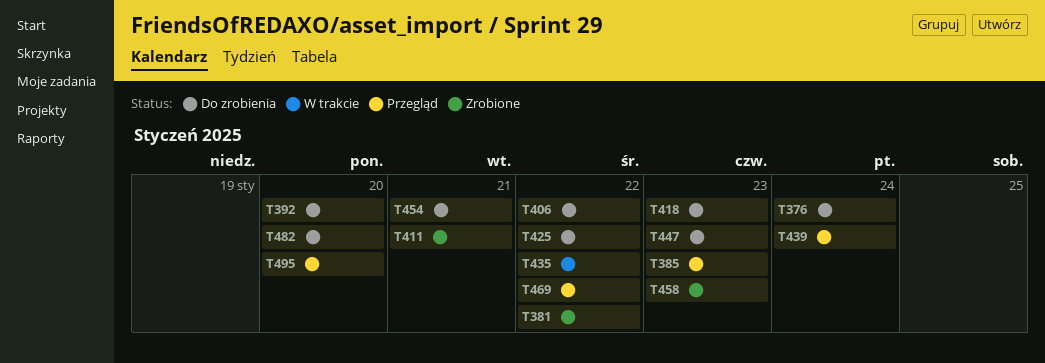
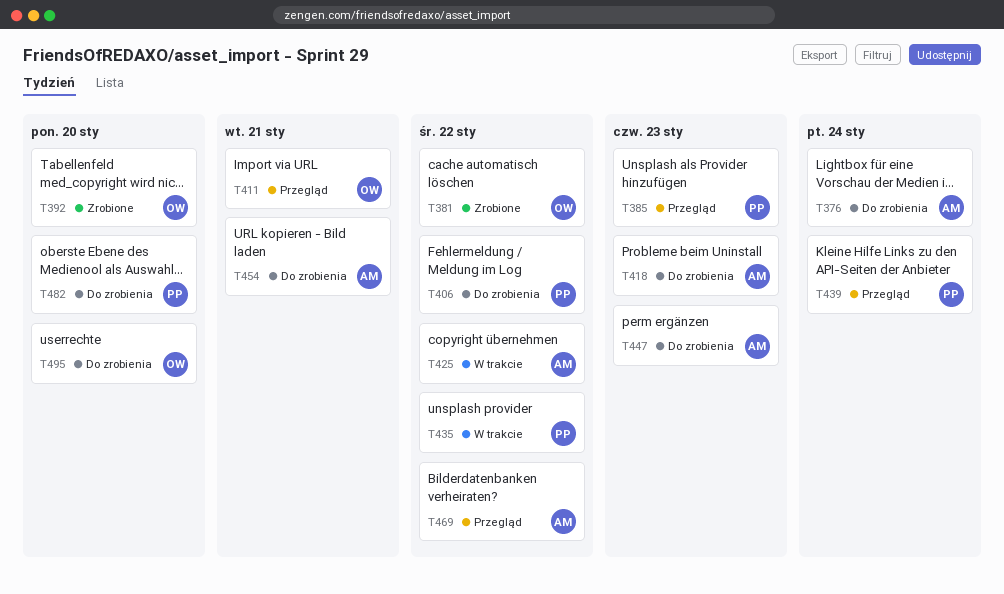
T392, status: Do zrobienia -> Zrobione
T411, status: Zrobione -> Przegląd
T425, status: Do zrobienia -> W trakcie
T458: present -> none
T495, status: Przegląd -> Do zrobienia

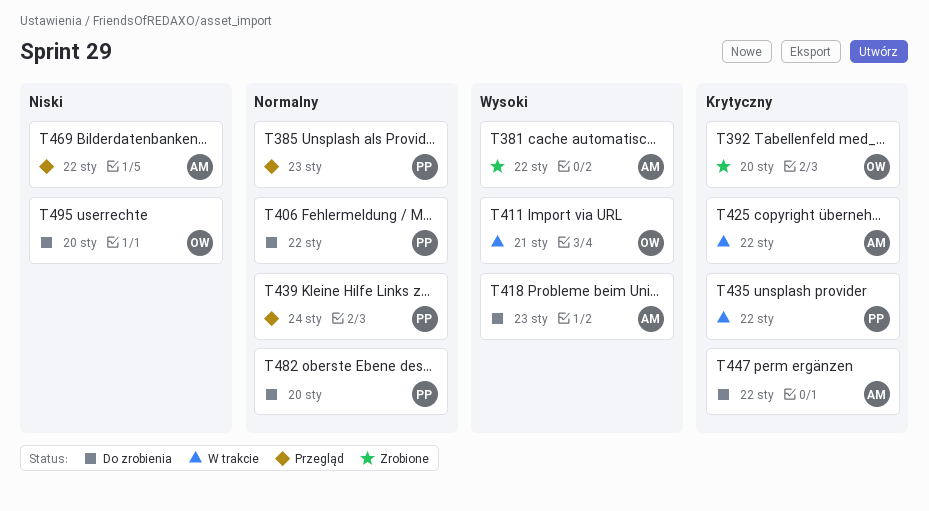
T376: present -> none
T381, owner: OW -> AM
T411, status: Przegląd -> W trakcie
T447, due: Jan 23 -> Jan 22
T454: present -> none

